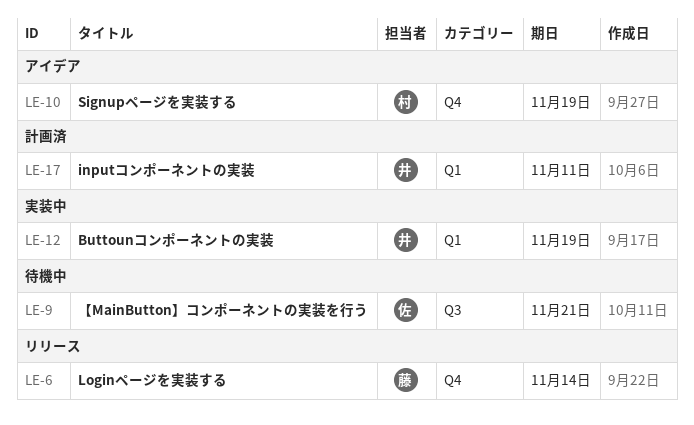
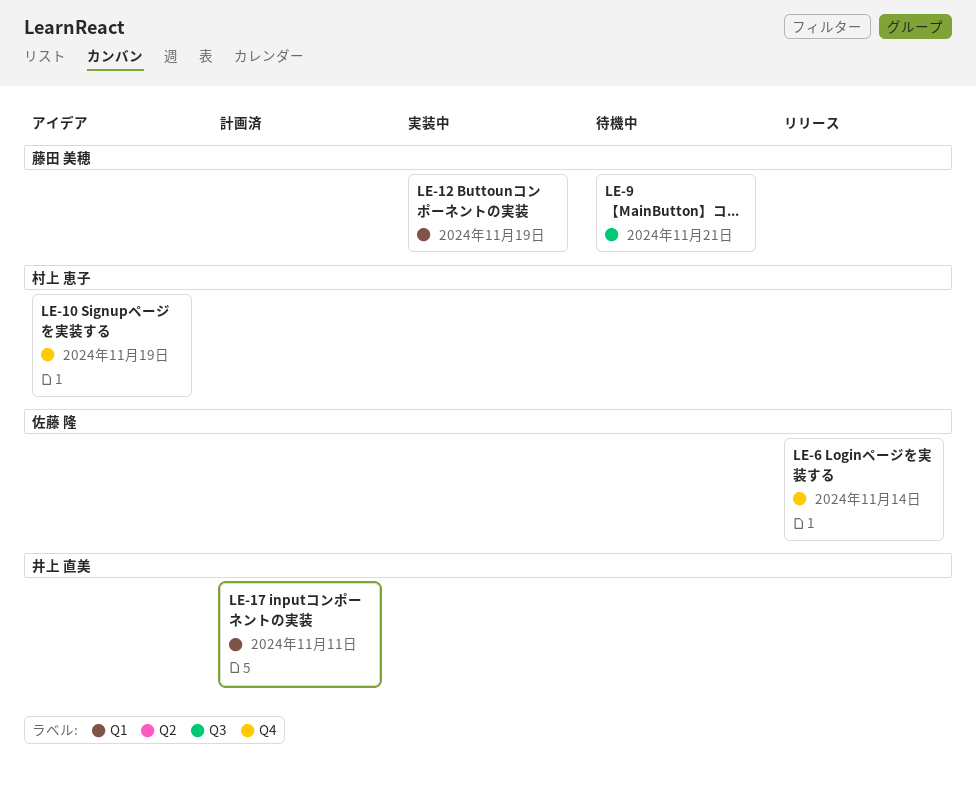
LE-6, owner: 藤田 美穂 -> 佐藤 隆
LE-9, owner: 佐藤 隆 -> 藤田 美穂
LE-12, owner: 井上 直美 -> 藤田 美穂

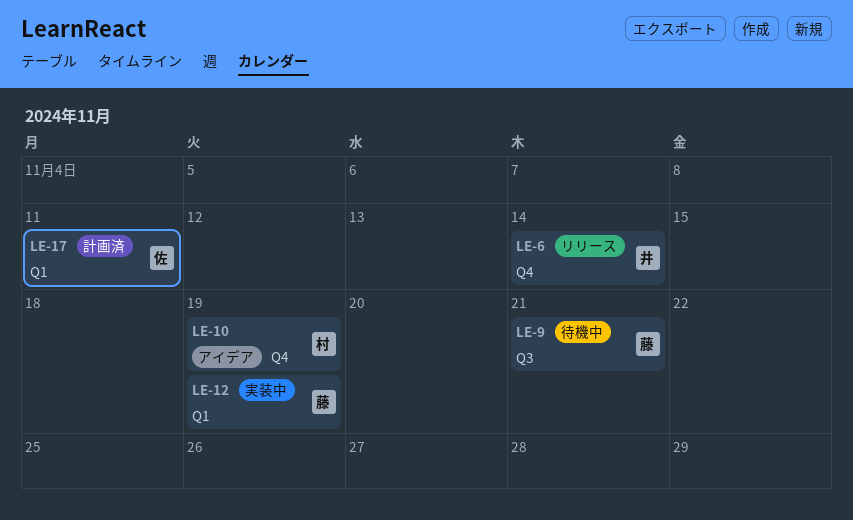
LE-6, owner: 佐藤 隆 -> 井上 直美
LE-17, owner: 井上 直美 -> 佐藤 隆

